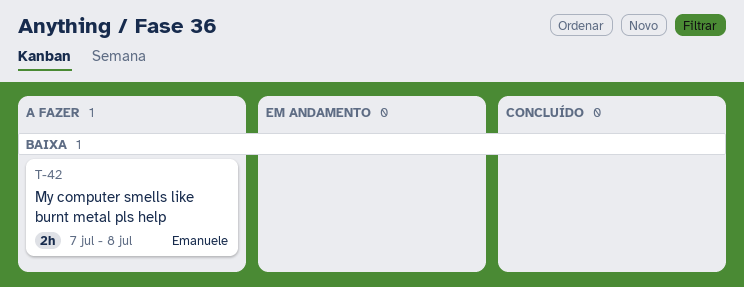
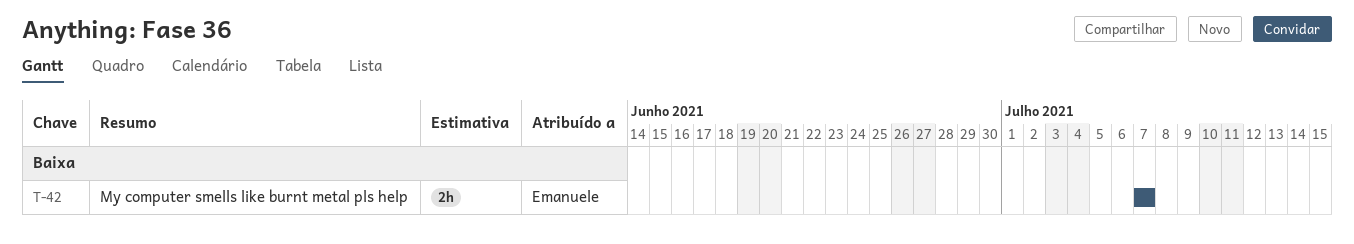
T-42, due: Jul 8 -> Jul 7

